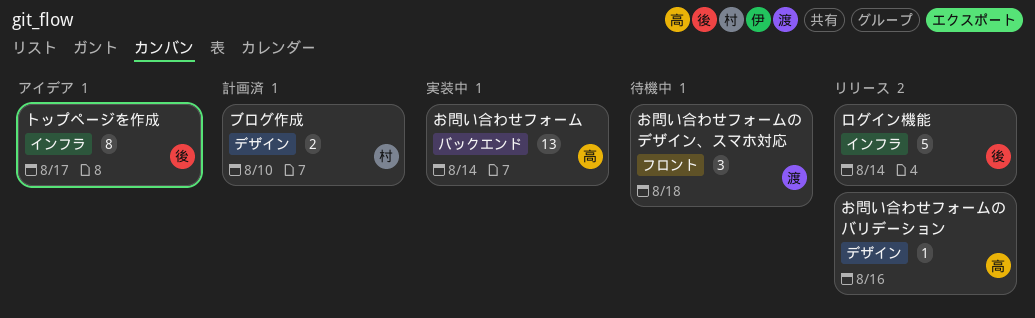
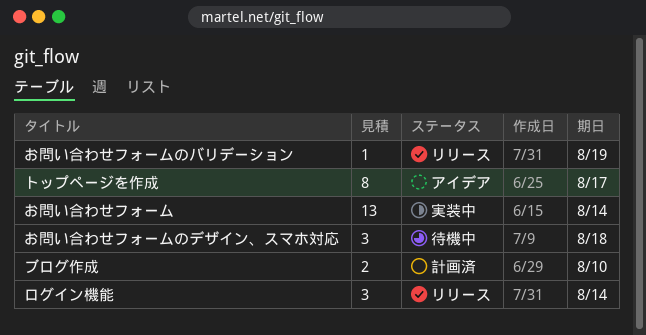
お問い合わせフォームのバリデーション, due: Aug 16 -> Aug 19
ログイン機能, estimate: 5 -> 3

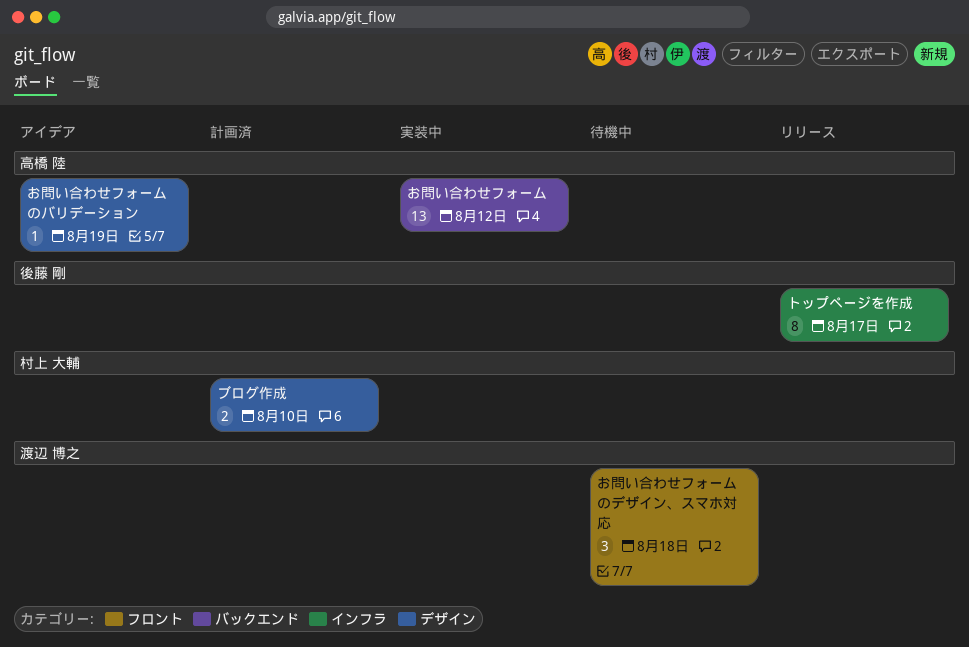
お問い合わせフォーム, due: Aug 14 -> Aug 12
お問い合わせフォームのバリデーション, status: リリース -> アイデア
トップページを作成, status: アイデア -> リリース
ログイン機能: present -> none

